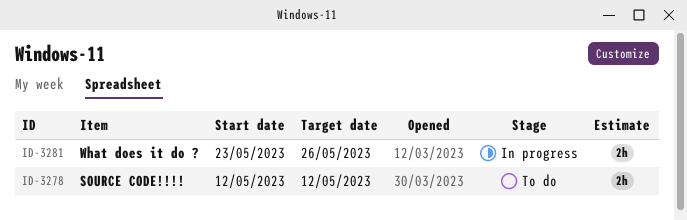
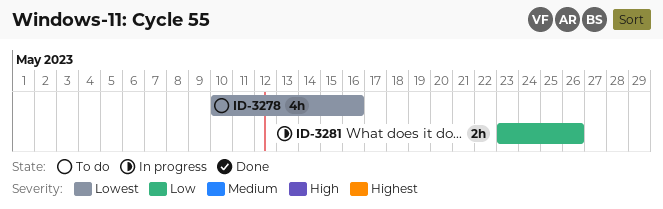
ID-3278, estimate: 2h -> 4h
ID-3278, start: May 12 -> May 10
ID-3278, due: May 12 -> May 16

